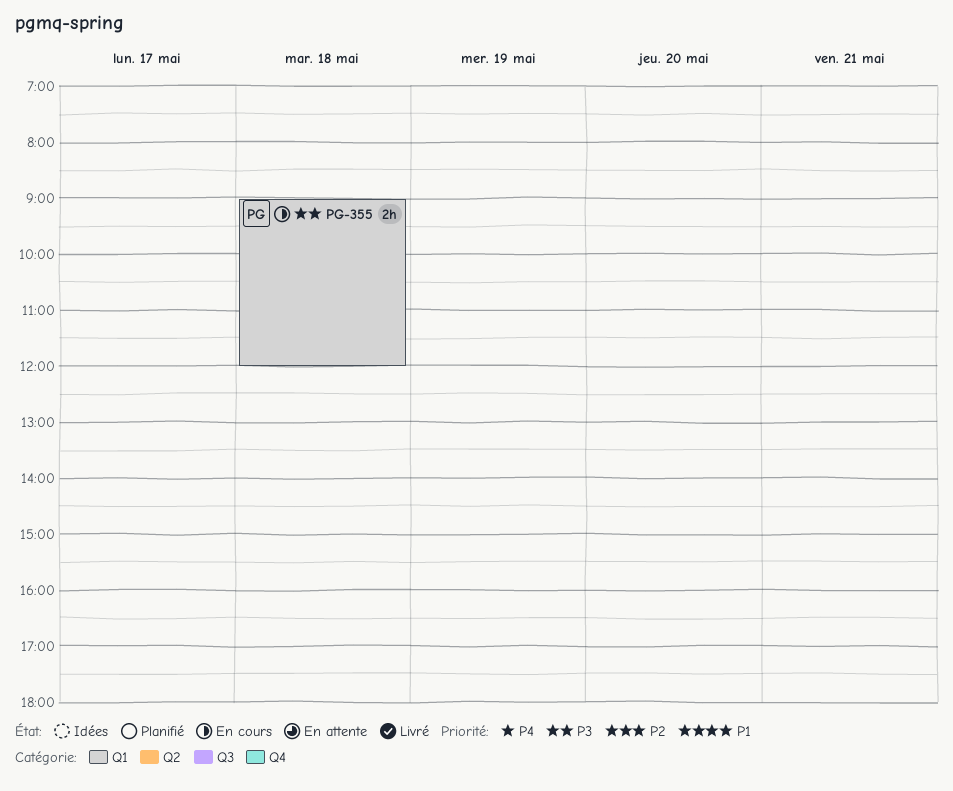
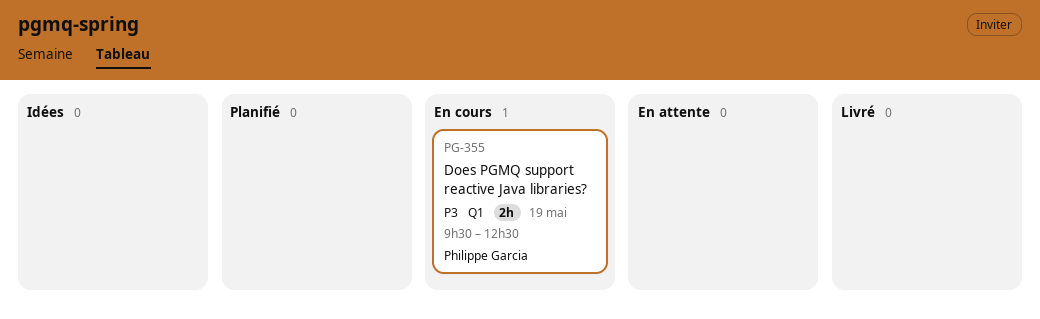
PG-355, day: May 18 -> May 19
PG-355, begins: 09:00 -> 09:30
PG-355, ends: 12:00 -> 12:30

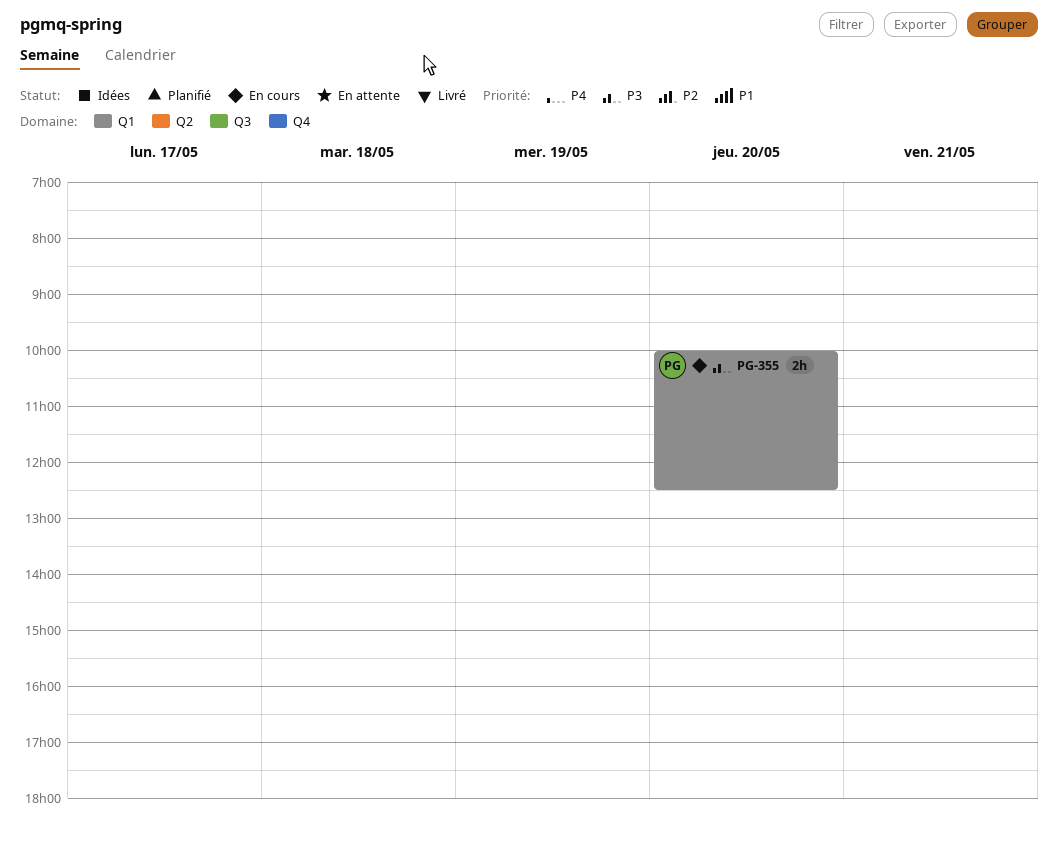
PG-355, day: May 19 -> May 20
PG-355, begins: 09:30 -> 10:00

